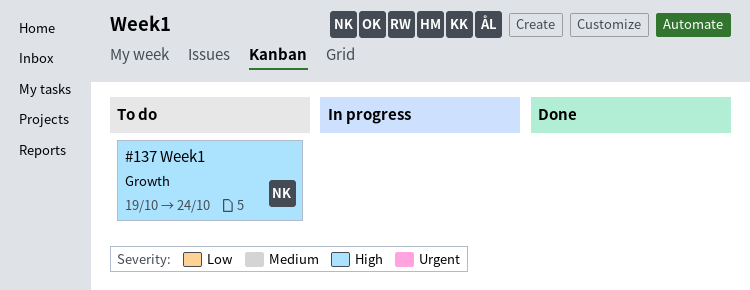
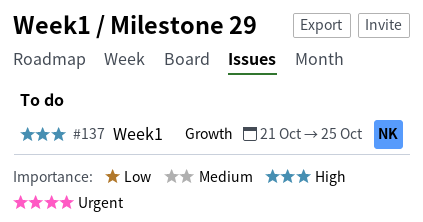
#137, start: Oct 19 -> Oct 21
#137, due: Oct 24 -> Oct 25

